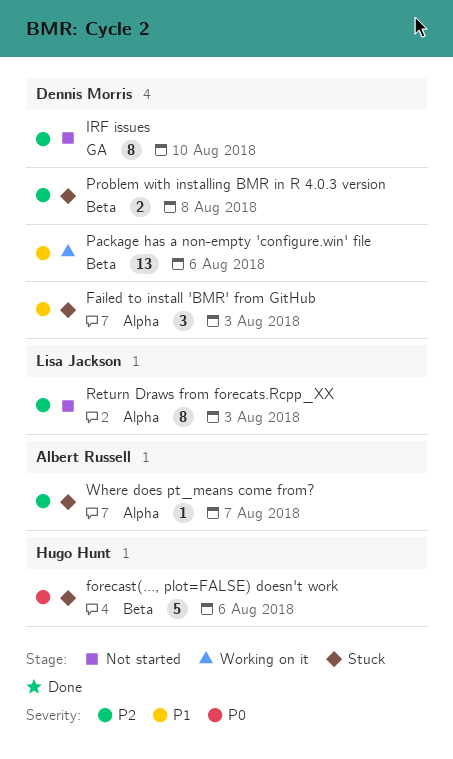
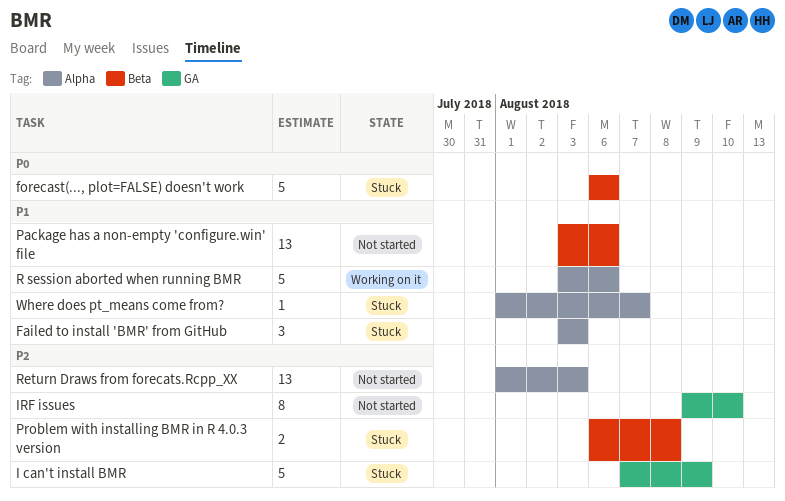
I can't install BMR: none -> present
Package has a non-empty 'configure.win' file, status: Working on it -> Not started
R session aborted when running BMR: none -> present
Return Draws from forecats.Rcpp_XX, estimate: 8 -> 13
Where does pt_means come from?, priority: P2 -> P1

